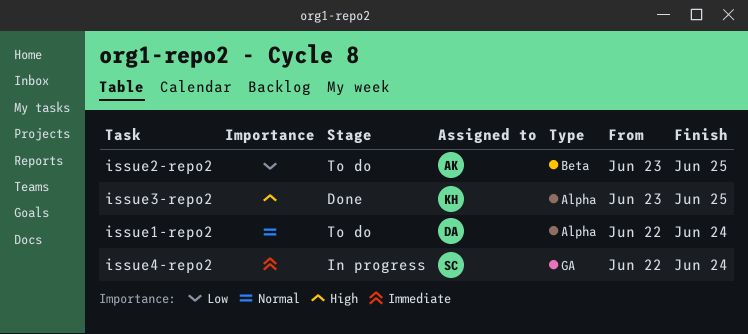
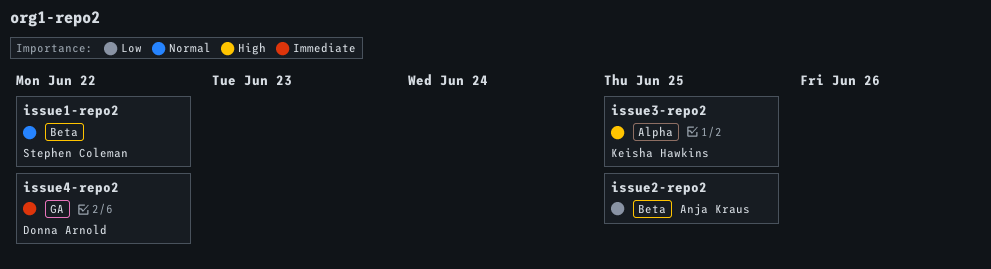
issue1-repo2, owner: Donna Arnold -> Stephen Coleman
issue1-repo2, label: Alpha -> Beta
issue1-repo2, due: Jun 24 -> Jun 22
issue4-repo2, owner: Stephen Coleman -> Donna Arnold
issue4-repo2, due: Jun 24 -> Jun 22

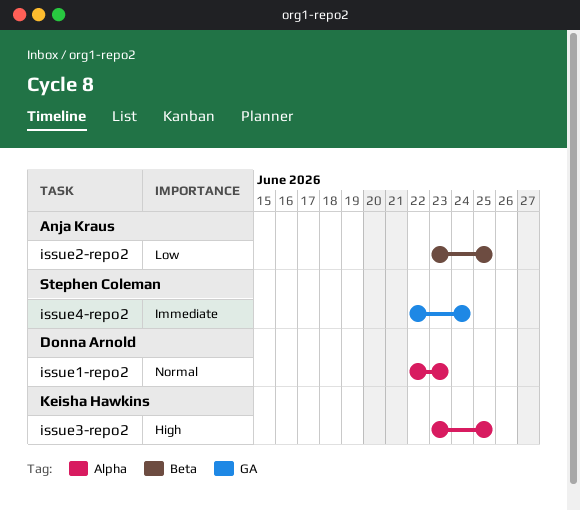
issue1-repo2, owner: Stephen Coleman -> Donna Arnold
issue1-repo2, label: Beta -> Alpha
issue1-repo2, due: Jun 22 -> Jun 23
issue4-repo2, owner: Donna Arnold -> Stephen Coleman
issue4-repo2, due: Jun 22 -> Jun 24

